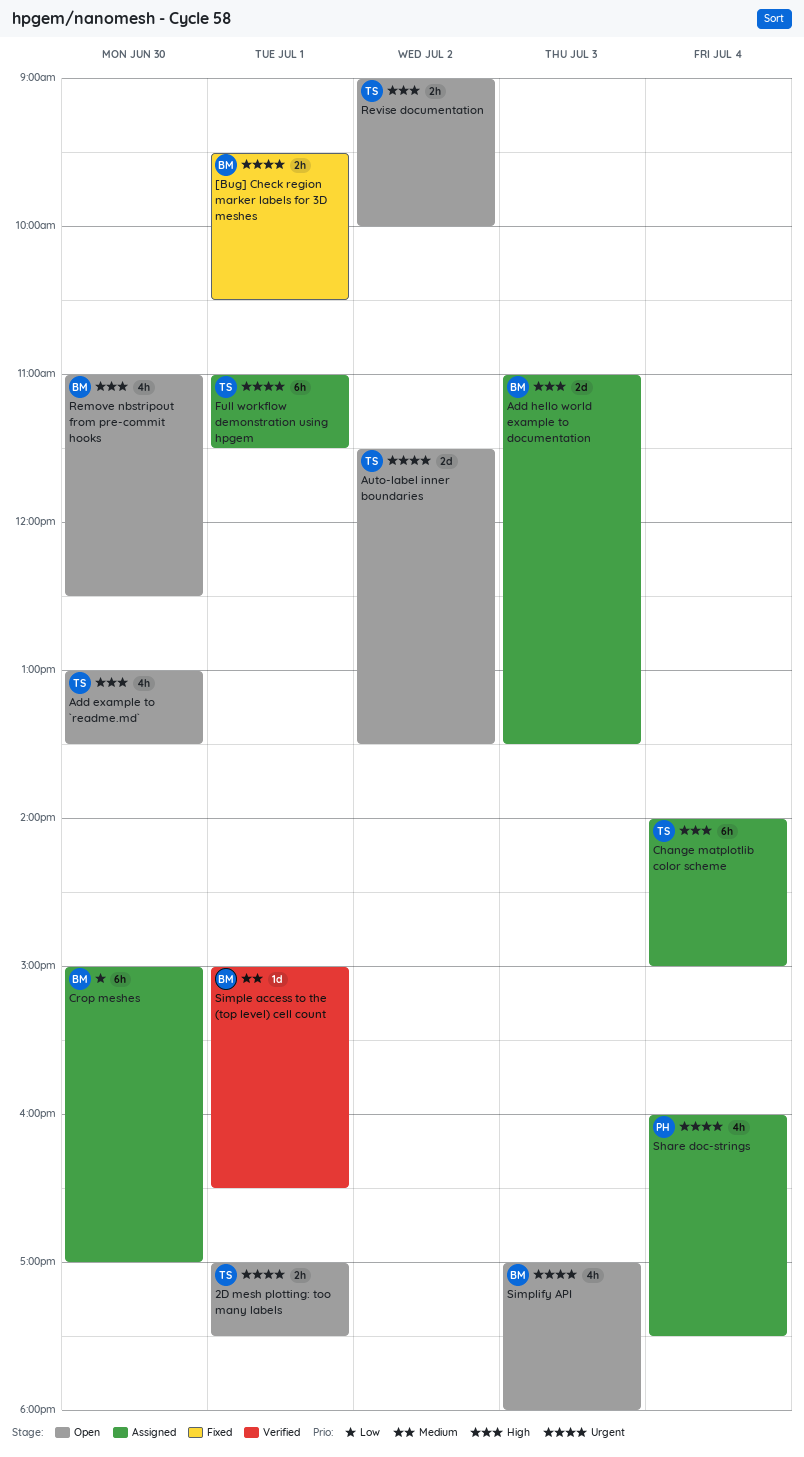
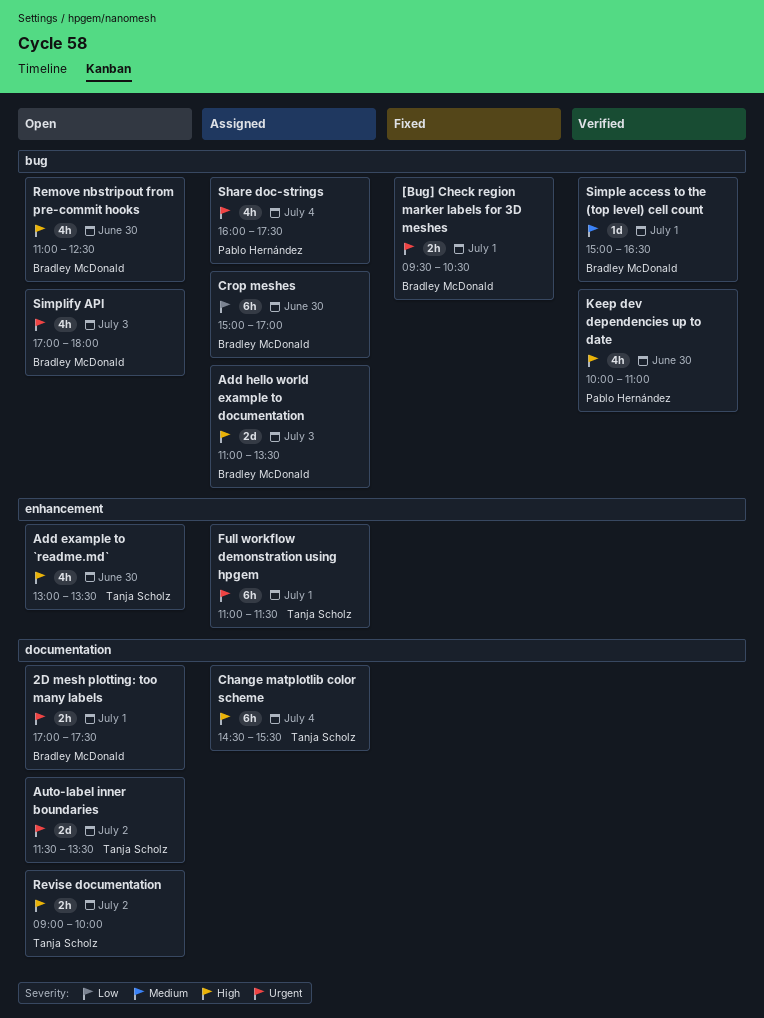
2D mesh plotting: too many labels, owner: Tanja Scholz -> Bradley McDonald
Change matplotlib color scheme, begins: 14:00 -> 14:30
Change matplotlib color scheme, ends: 15:00 -> 15:30
Keep dev dependencies up to date: none -> present

